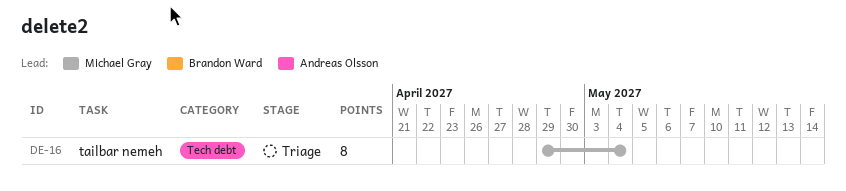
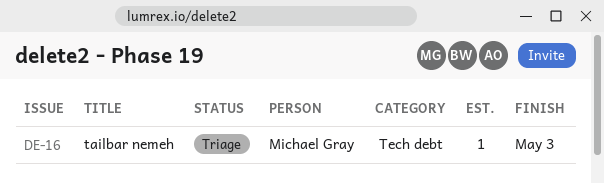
DE-16, estimate: 8 -> 1
DE-16, due: May 4 -> May 3

